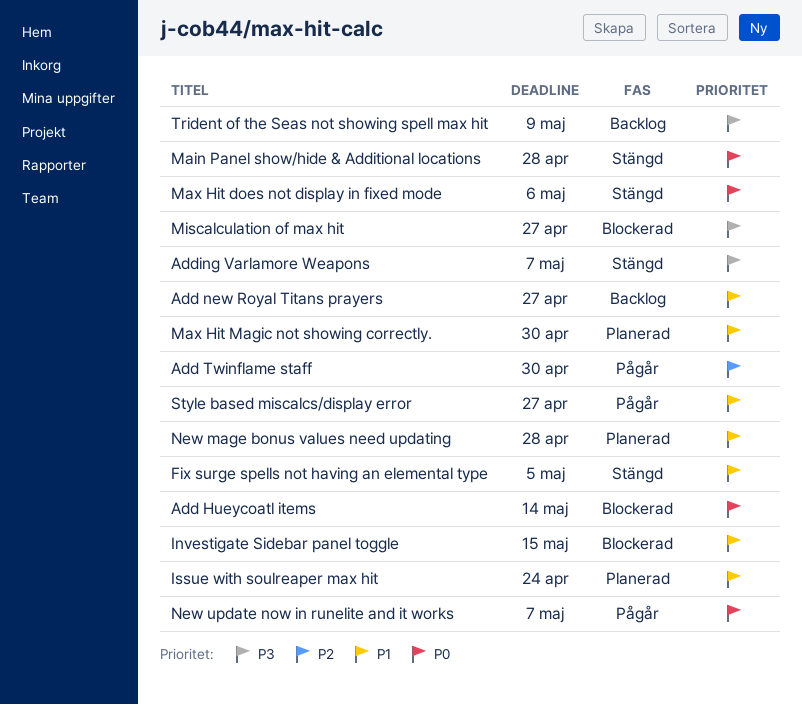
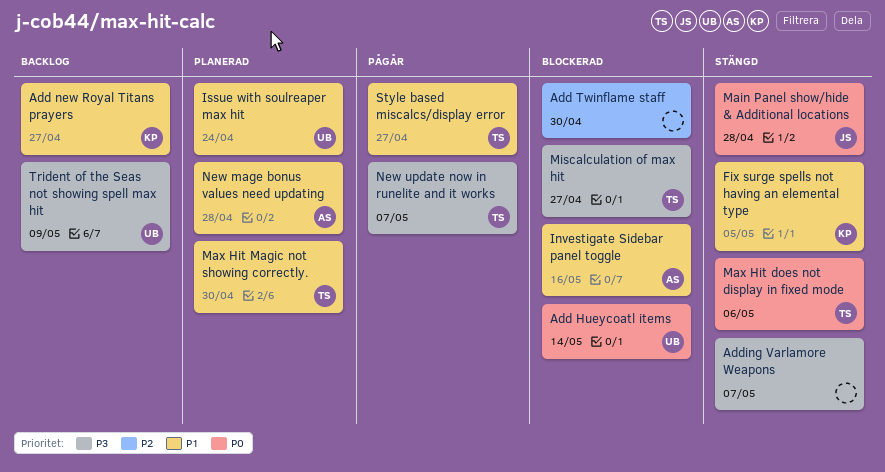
Add Twinflame staff, status: Pågår -> Blockerad
Investigate Sidebar panel toggle, due: May 15 -> May 16
New update now in runelite and it works, priority: P0 -> P3

